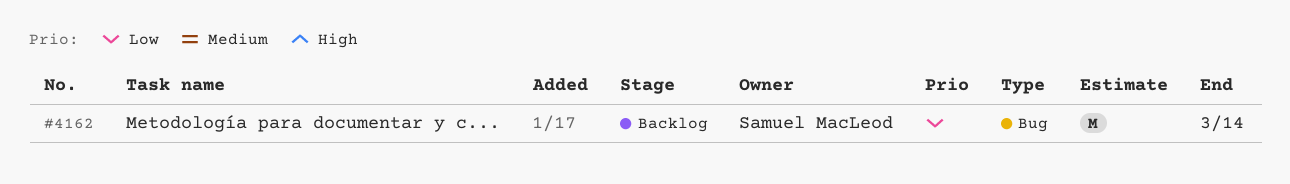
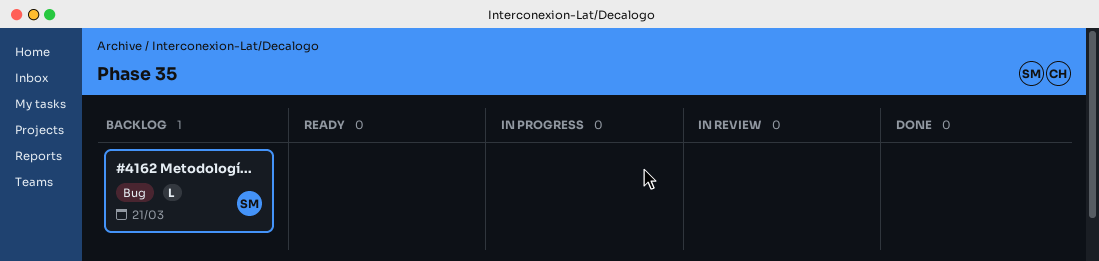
#4162, estimate: M -> L
#4162, due: Mar 14 -> Mar 21

